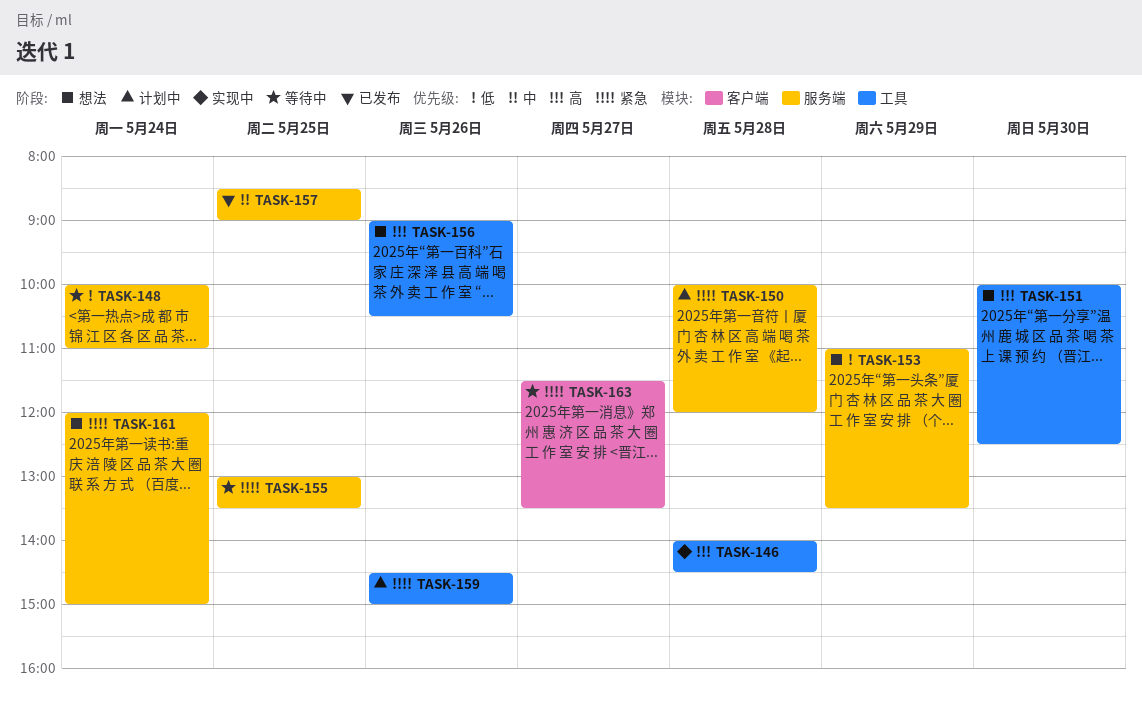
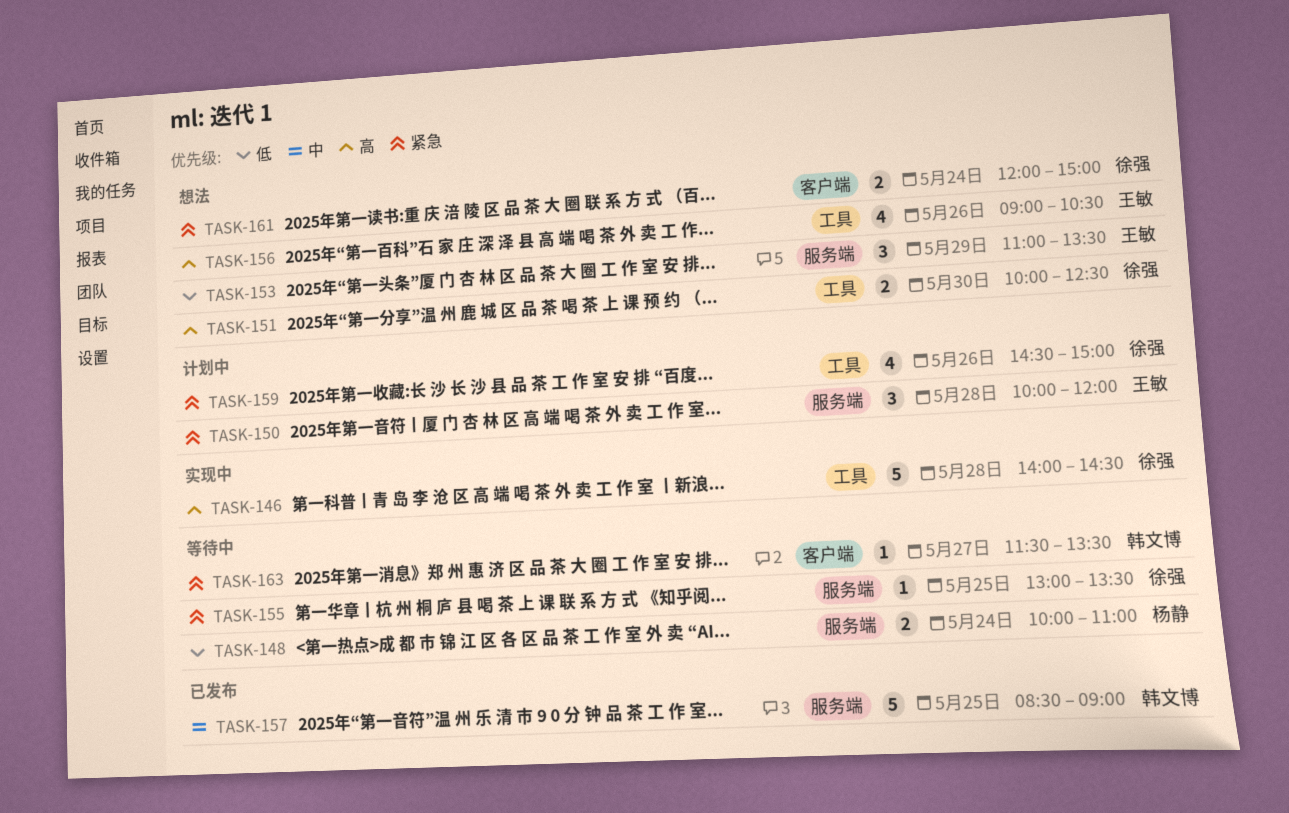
TASK-161, label: 服务端 -> 客户端

